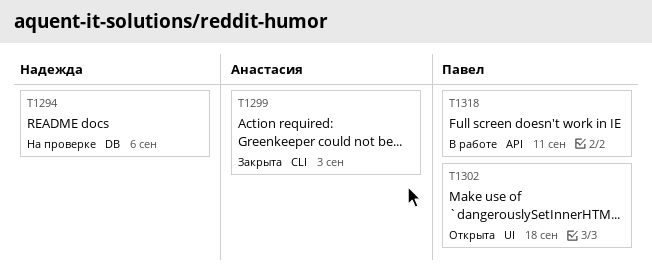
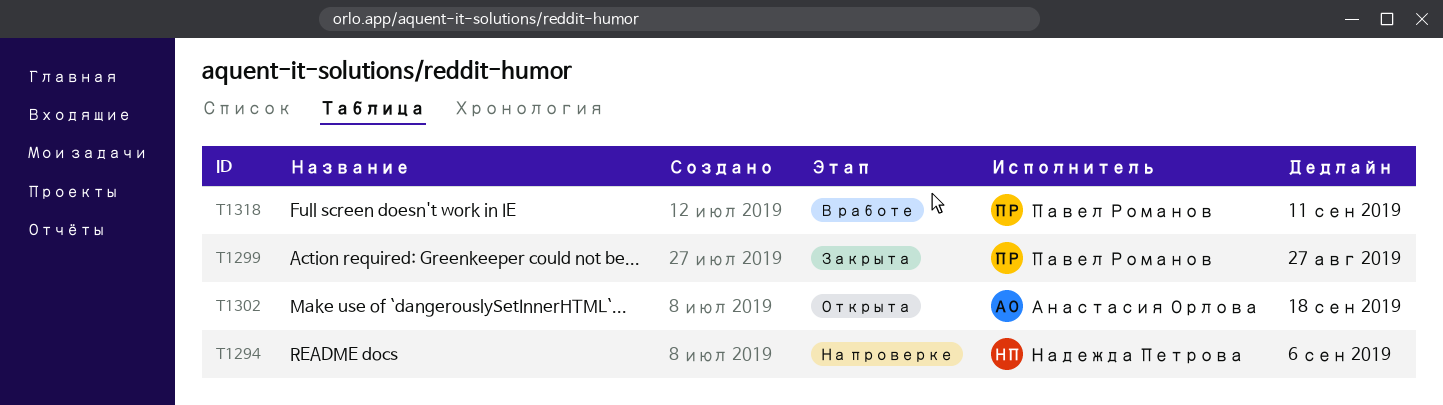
T1299, owner: Анастасия Орлова -> Павел Романов
T1299, due: Sep 3 -> Aug 27
T1302, owner: Павел Романов -> Анастасия Орлова

